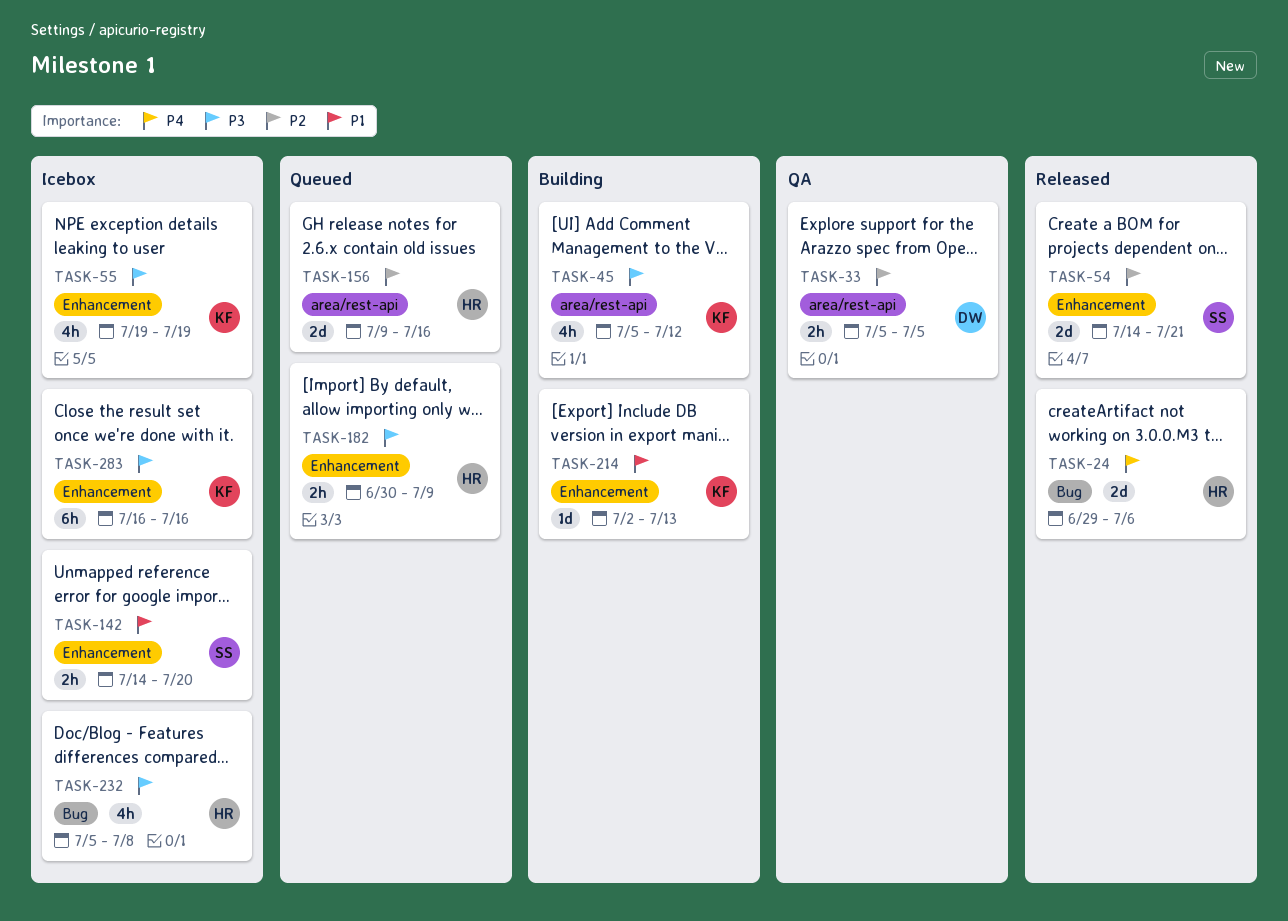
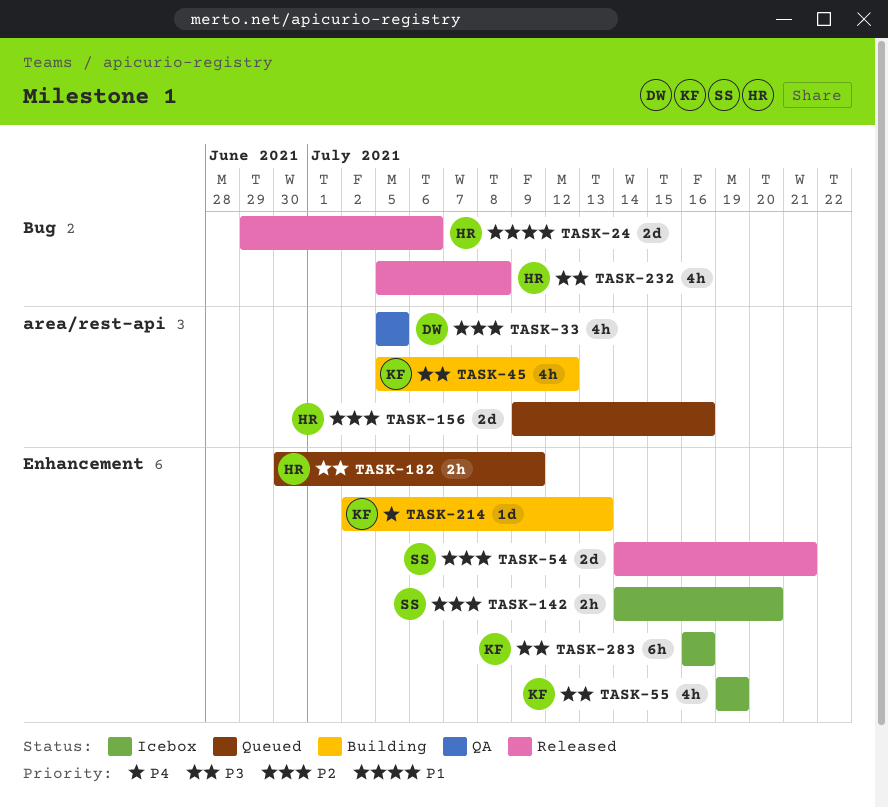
TASK-24, priority: P4 -> P1
TASK-33, estimate: 2h -> 4h
TASK-142, priority: P1 -> P2
TASK-214, priority: P1 -> P4
TASK-232, status: Icebox -> Released

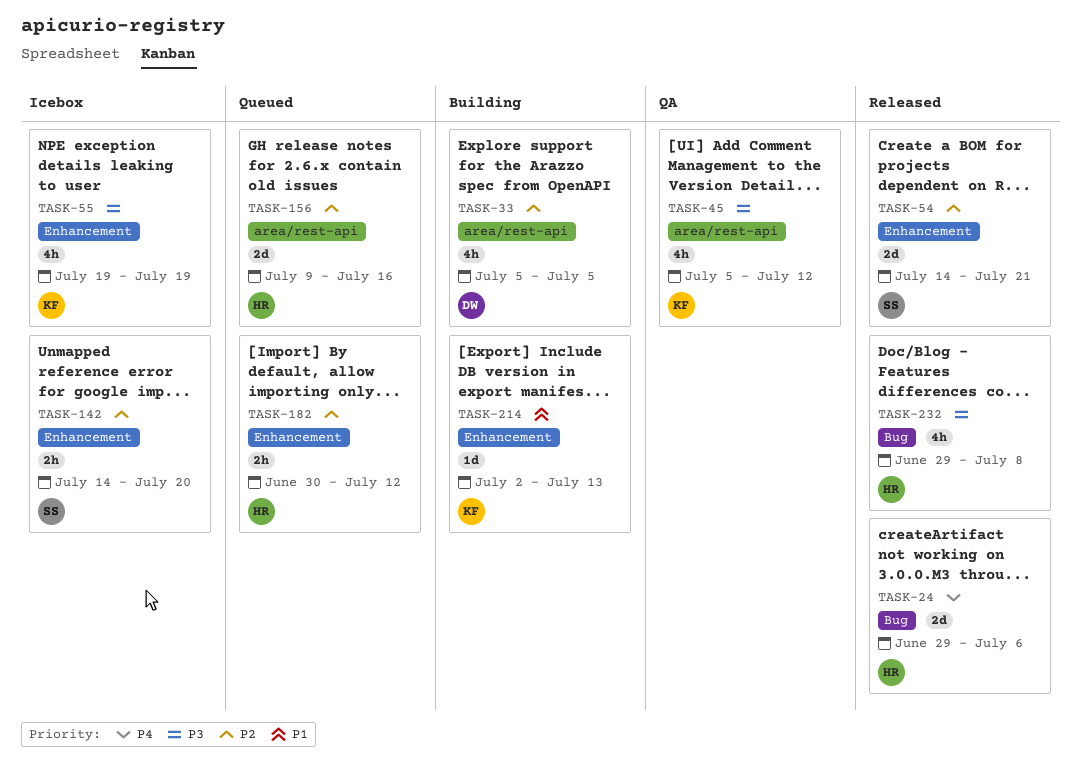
TASK-24, priority: P1 -> P4
TASK-33, status: QA -> Building
TASK-45, status: Building -> QA
TASK-182, priority: P3 -> P2
TASK-182, due: Jul 9 -> Jul 12
TASK-214, priority: P4 -> P1
TASK-232, start: Jul 5 -> Jun 29
TASK-283: present -> none

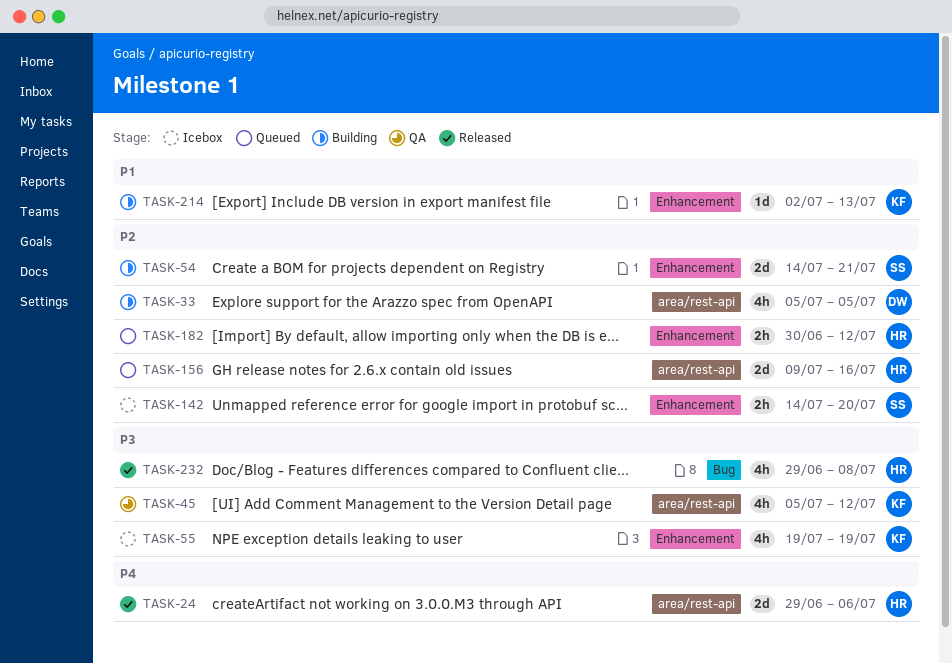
TASK-24, label: Bug -> area/rest-api
TASK-54, status: Released -> Building

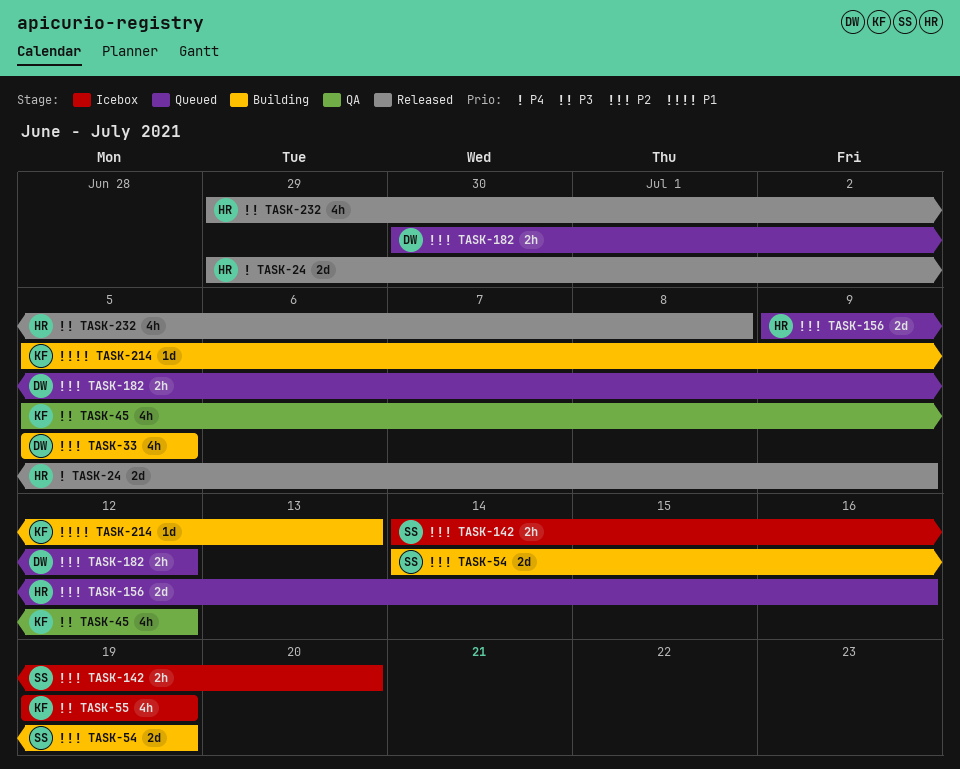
TASK-24, due: Jul 6 -> Jul 9
TASK-54, due: Jul 21 -> Jul 19
TASK-182, owner: HR -> DW
TASK-214, start: Jul 2 -> Jul 5

